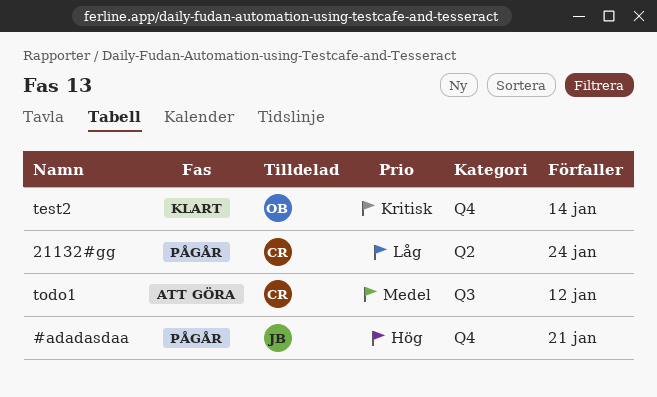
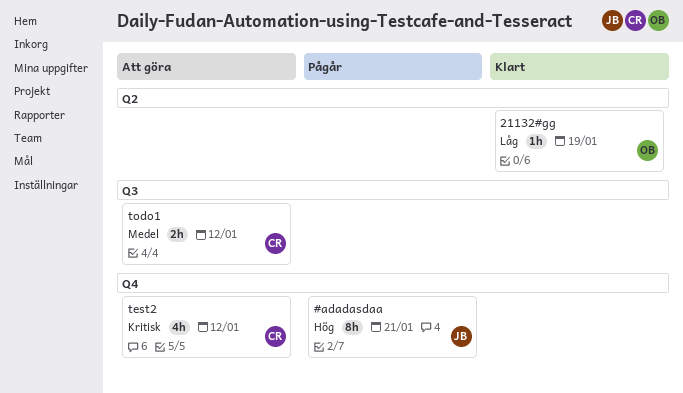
21132#gg, status: Pågår -> Klart
21132#gg, owner: CR -> OB
21132#gg, due: Jan 24 -> Jan 19
test2, status: Klart -> Att göra
test2, owner: OB -> CR
test2, due: Jan 14 -> Jan 12

